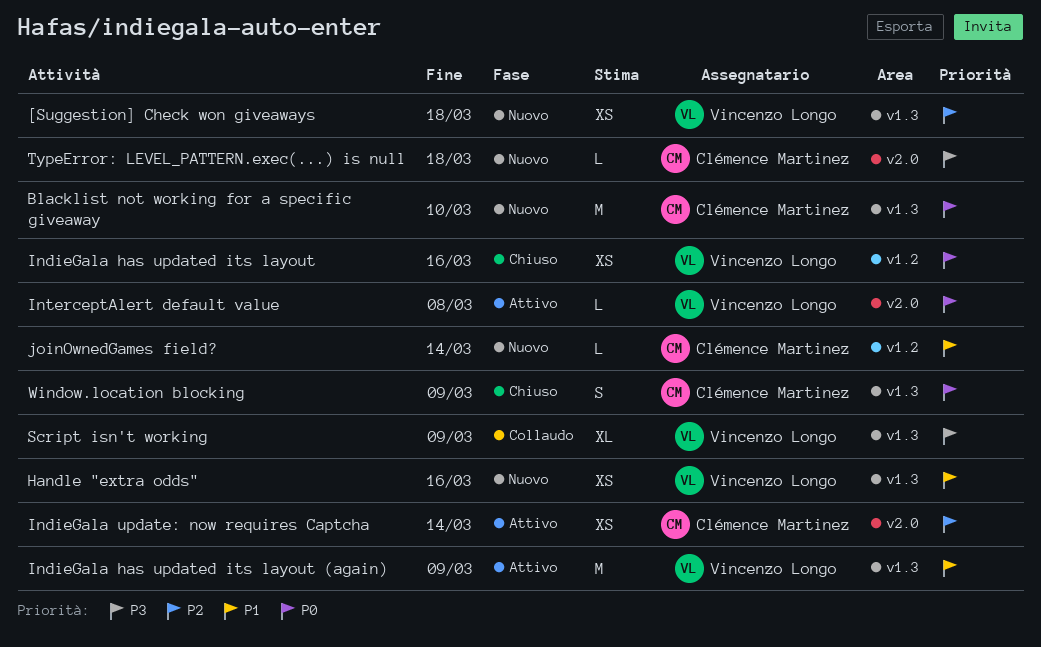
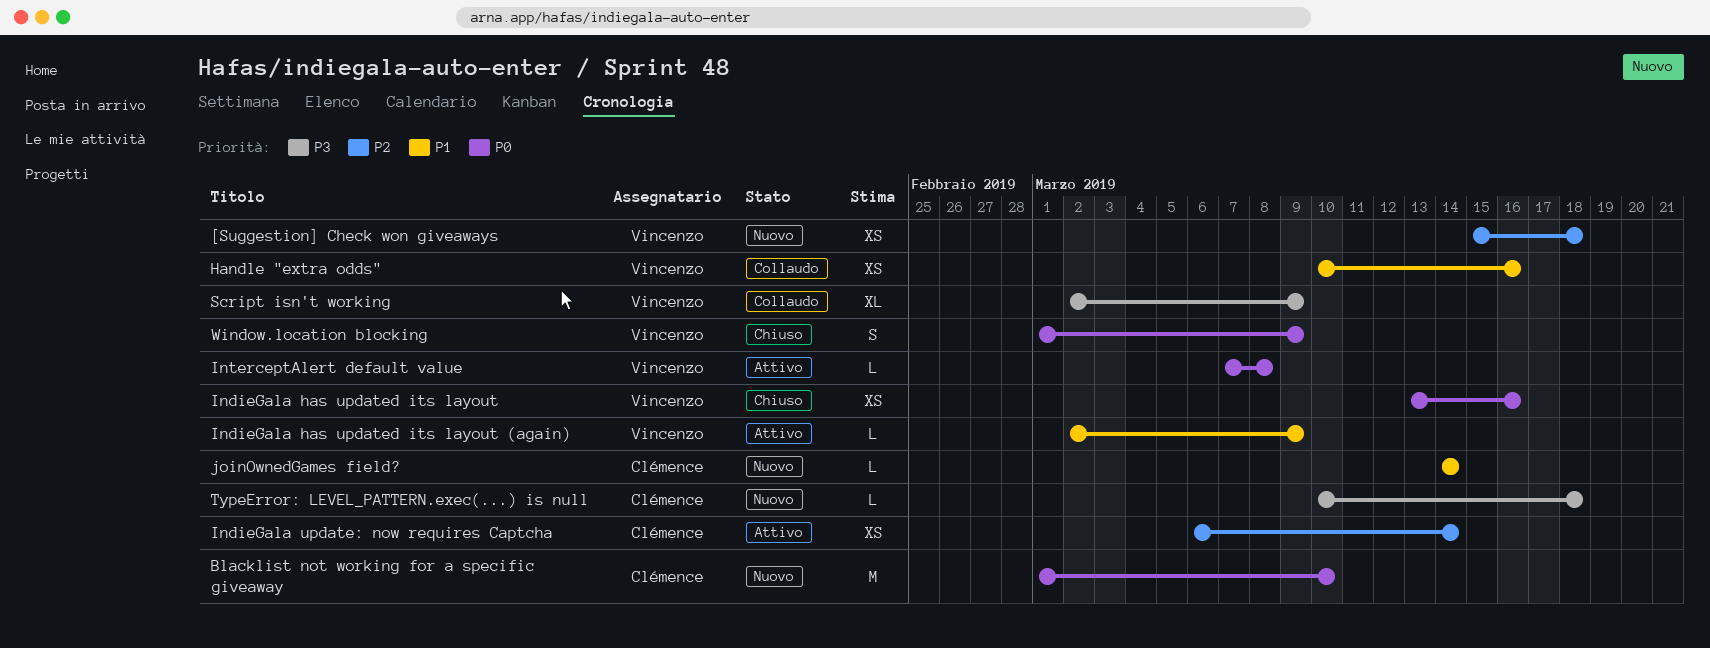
Handle "extra odds", status: Nuovo -> Collaudo
IndieGala has updated its layout (again), estimate: M -> L
Window.location blocking, owner: Clémence Martinez -> Vincenzo Longo

